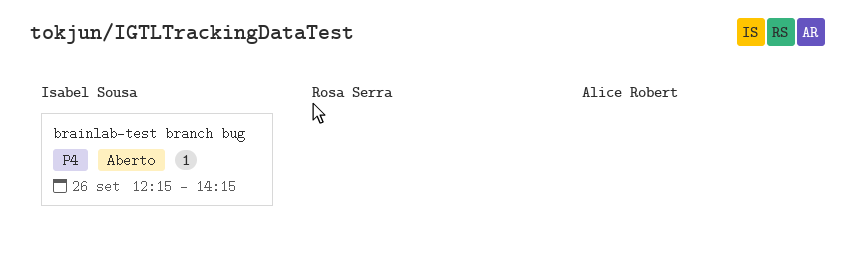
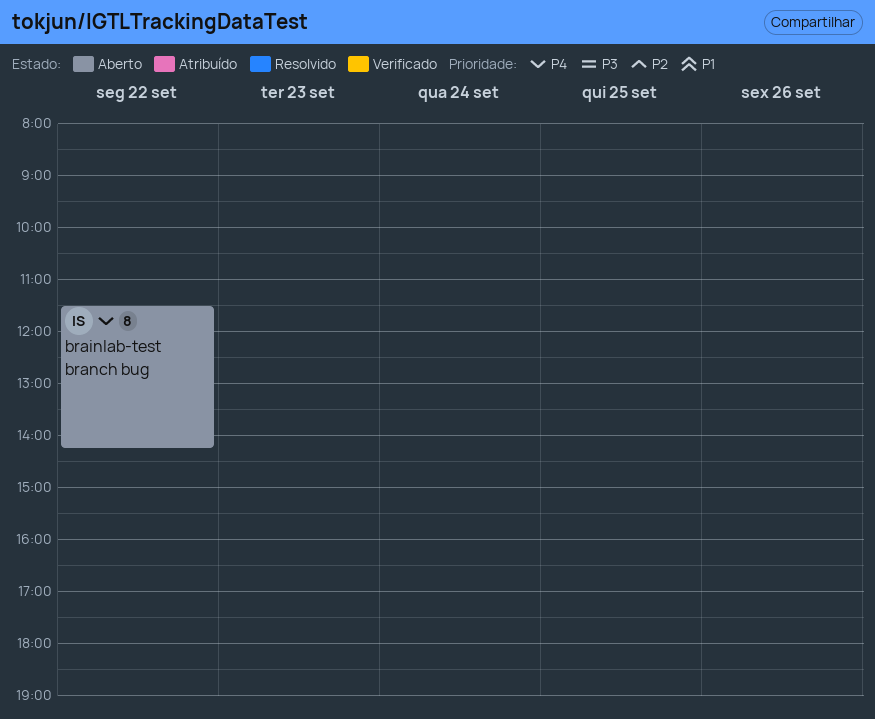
brainlab-test branch bug, estimate: 1 -> 8
brainlab-test branch bug, day: Sep 26 -> Sep 22
brainlab-test branch bug, begins: 12:15 -> 11:30

